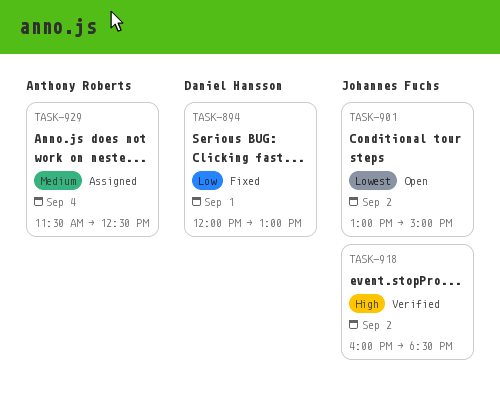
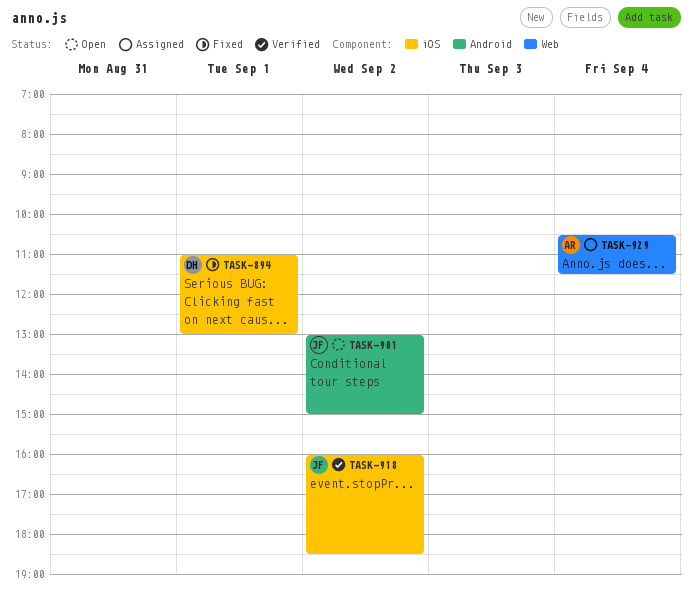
TASK-894, begins: 12:00 -> 11:00
TASK-929, begins: 11:30 -> 10:30
TASK-929, ends: 12:30 -> 11:30

